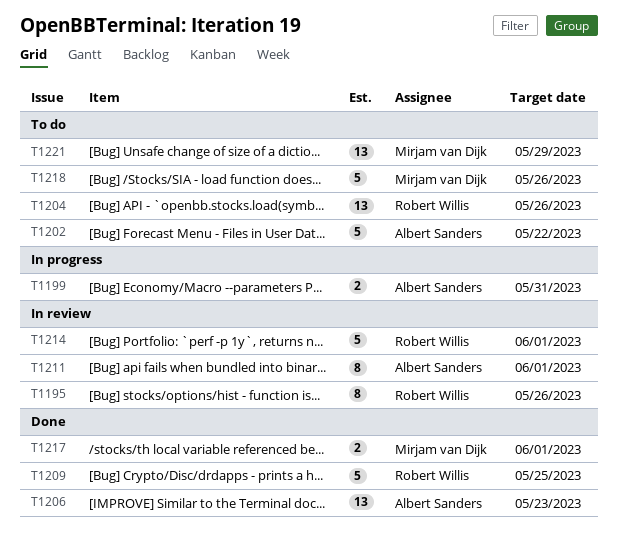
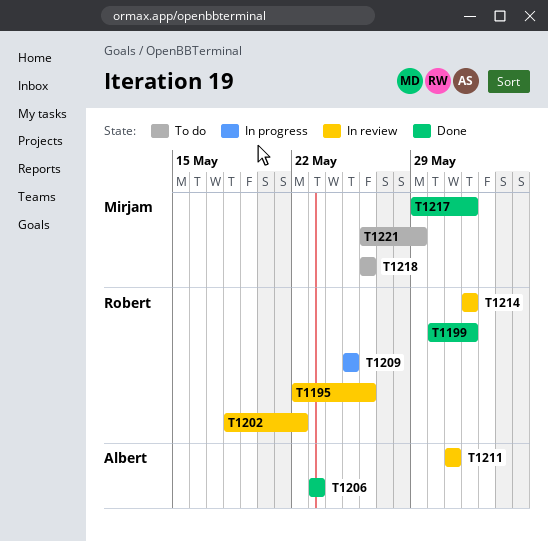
T1199, status: In progress -> Done
T1199, owner: Albert Sanders -> Robert Willis
T1199, due: May 31 -> Jun 1
T1202, status: To do -> In review
T1202, owner: Albert Sanders -> Robert Willis
T1204: present -> none
T1209, status: Done -> In progress
T1211, due: Jun 1 -> May 31

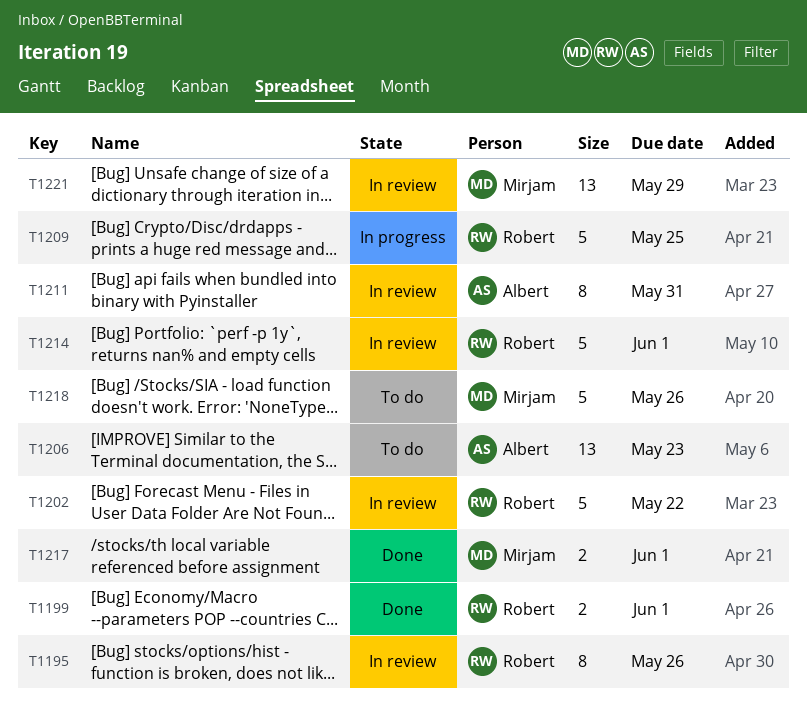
T1206, status: Done -> To do
T1221, status: To do -> In review

